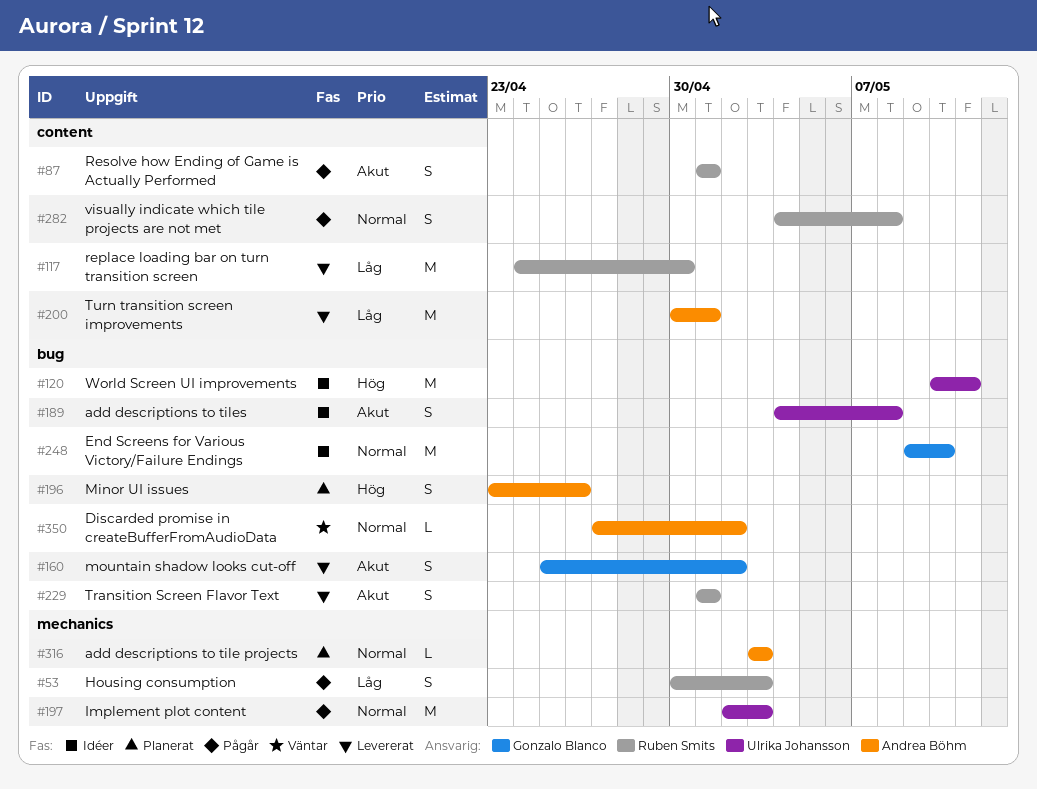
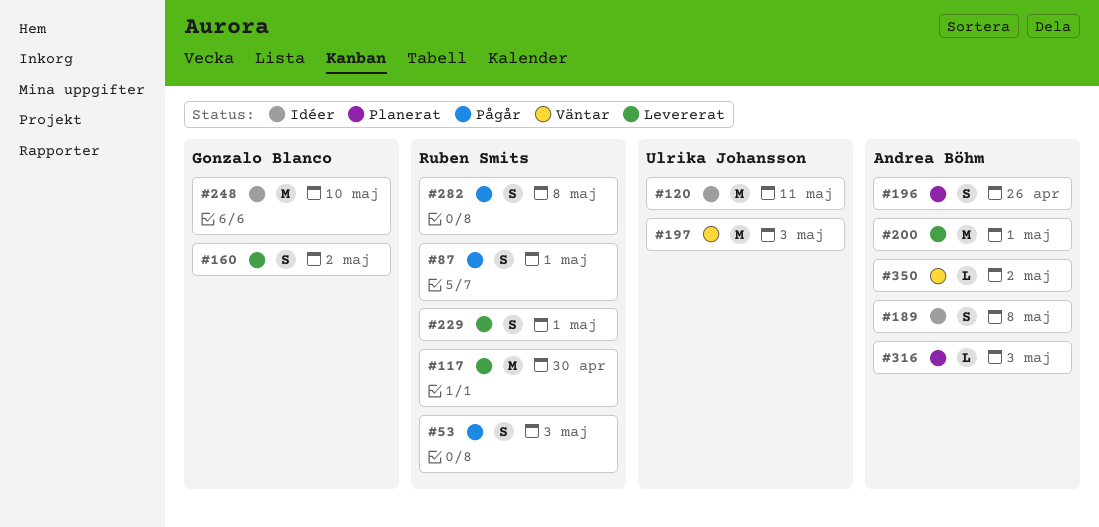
#189, owner: Ulrika Johansson -> Andrea Böhm
#197, status: Pågår -> Väntar

